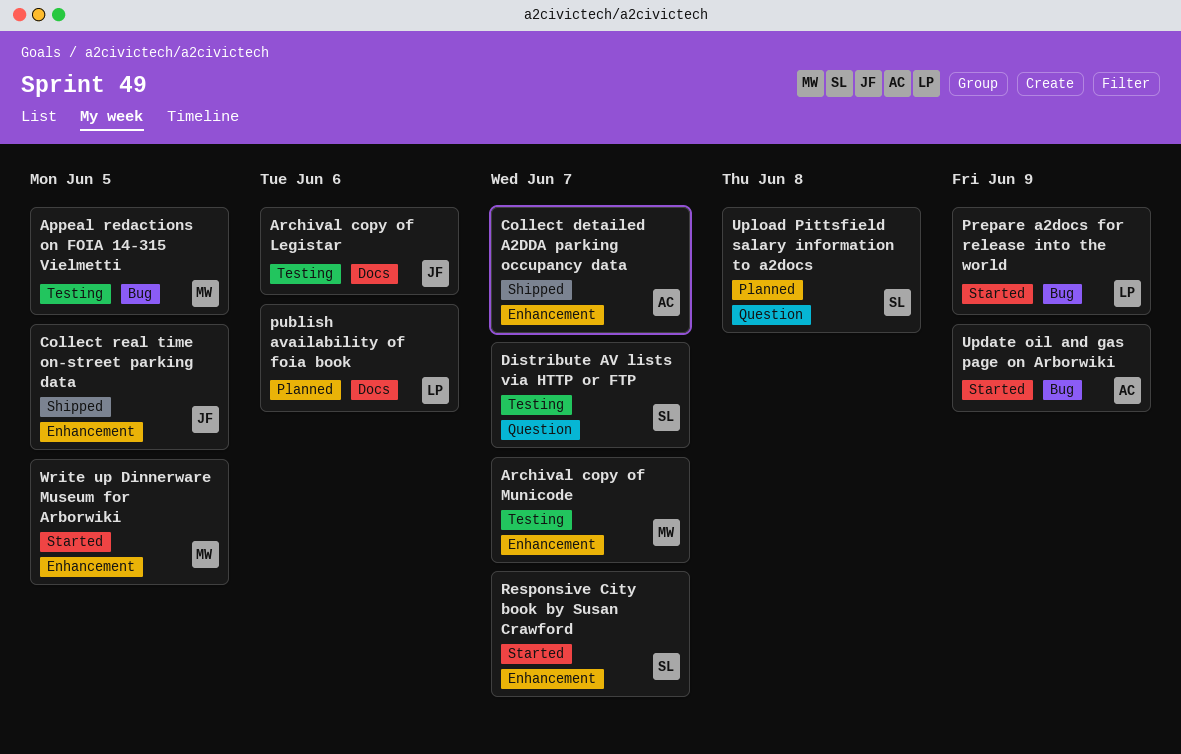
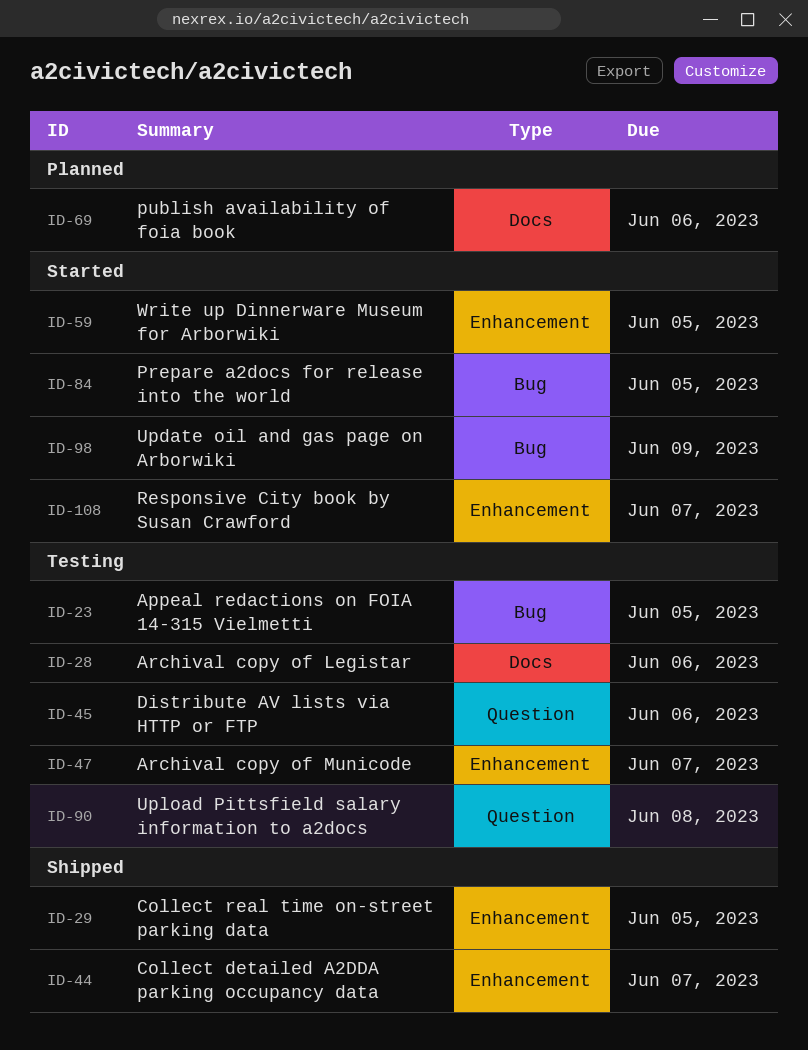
Distribute AV lists via HTTP or FTP, due: Jun 7 -> Jun 6
Prepare a2docs for release into the world, due: Jun 9 -> Jun 5
Upload Pittsfield salary information to a2docs, status: Planned -> Testing

